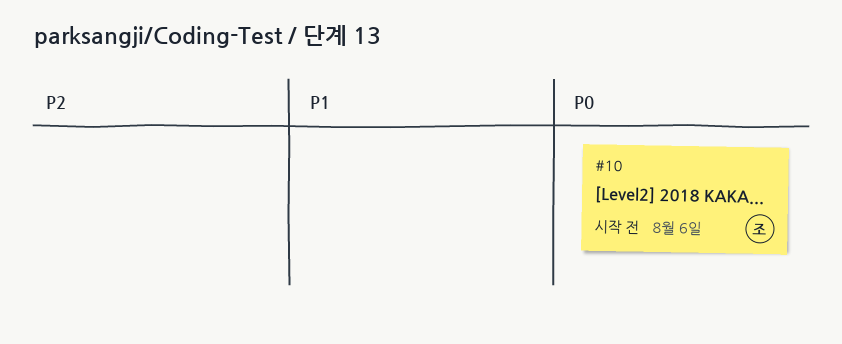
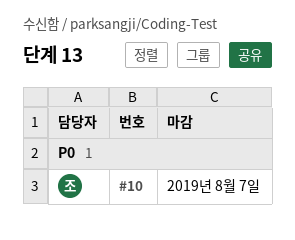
#10, due: Aug 6 -> Aug 7

